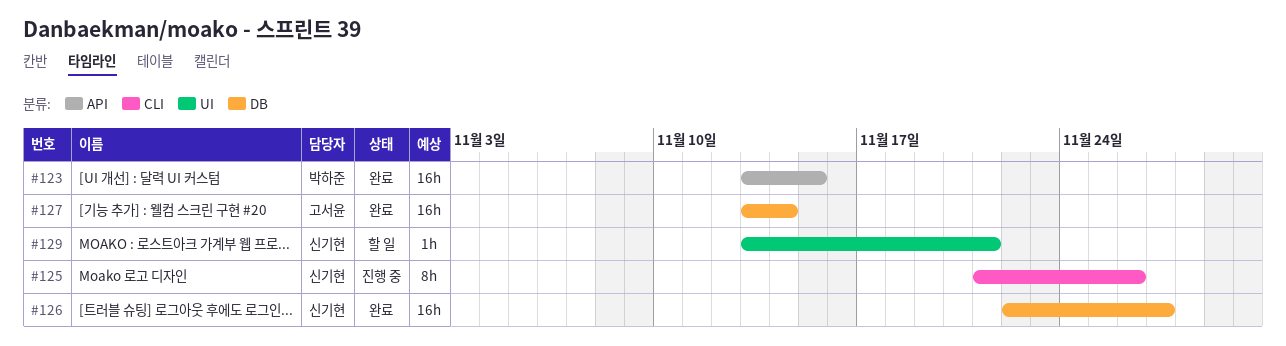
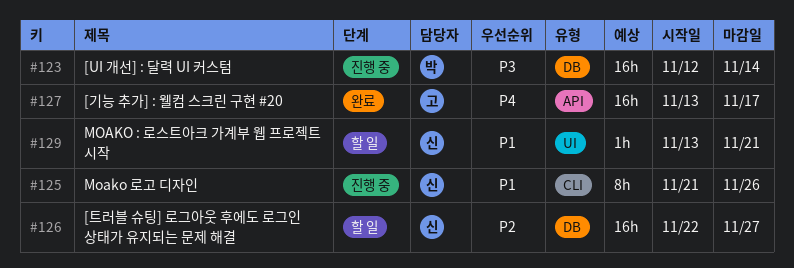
#123, status: 완료 -> 진행 중
#123, label: API -> DB
#123, start: Nov 13 -> Nov 12
#123, due: Nov 15 -> Nov 14
#126, status: 완료 -> 할 일
#127, label: DB -> API
#127, due: Nov 14 -> Nov 17

